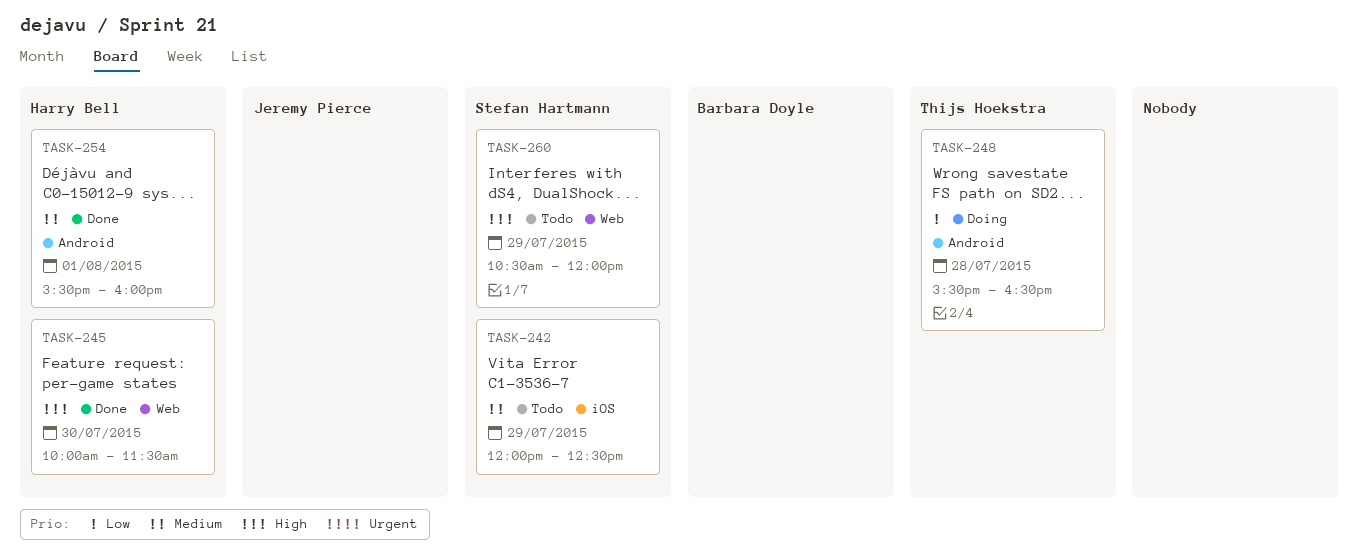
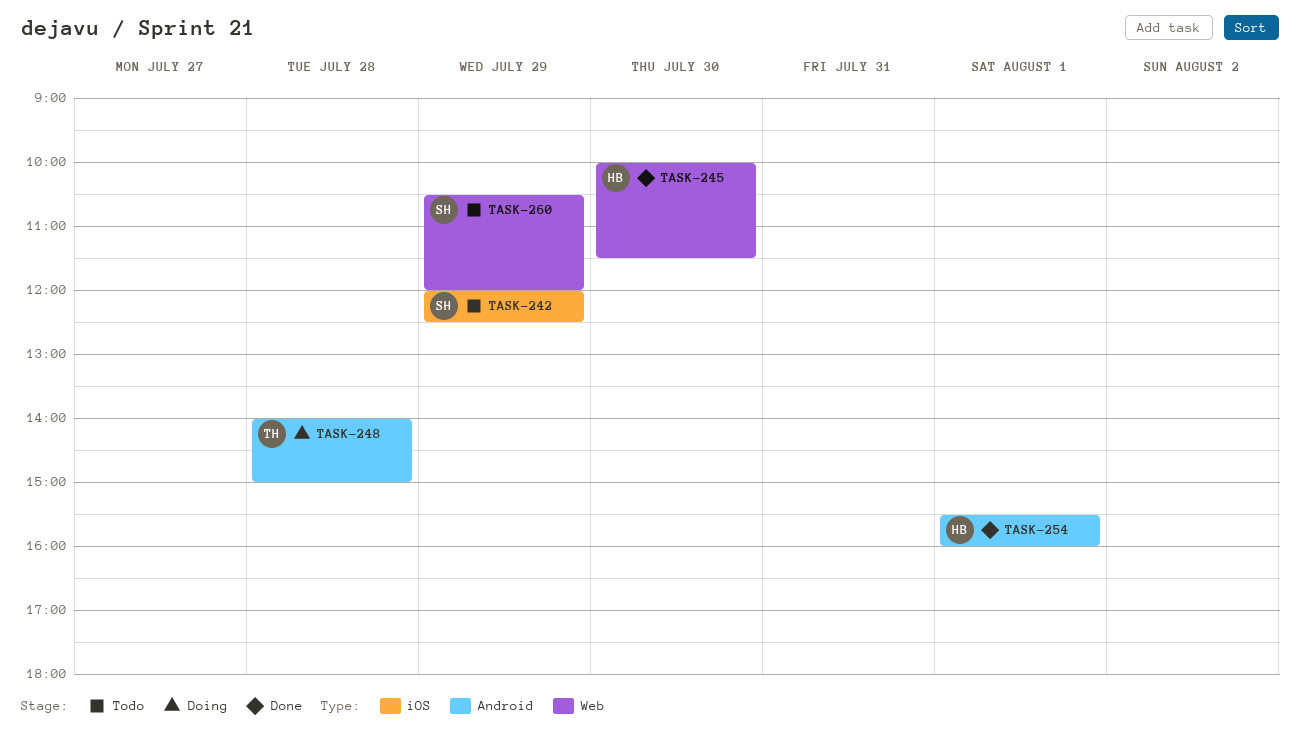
TASK-248, begins: 15:30 -> 14:00
TASK-248, ends: 16:30 -> 15:00

